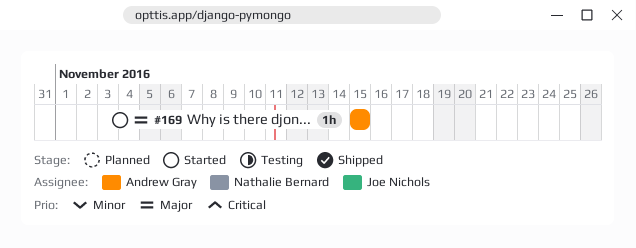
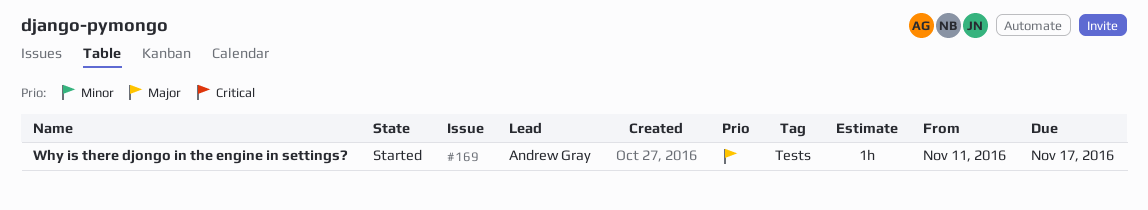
#169, start: Nov 15 -> Nov 11
#169, due: Nov 15 -> Nov 17

